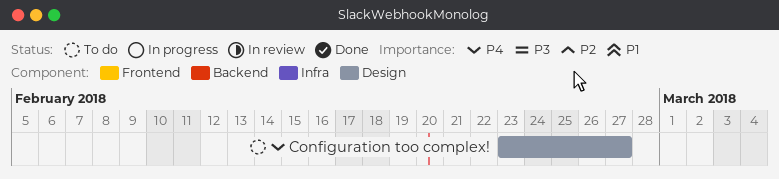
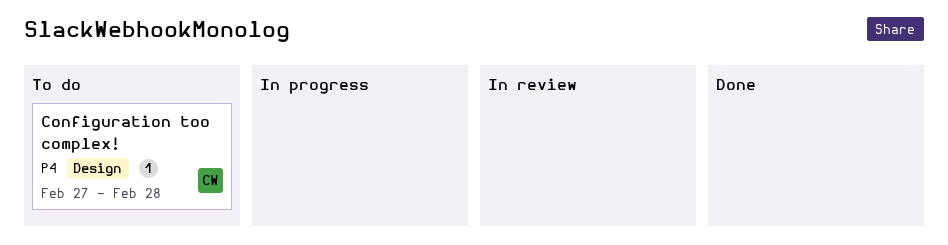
Configuration too complex!, start: Feb 23 -> Feb 27
Configuration too complex!, due: Feb 27 -> Feb 28

